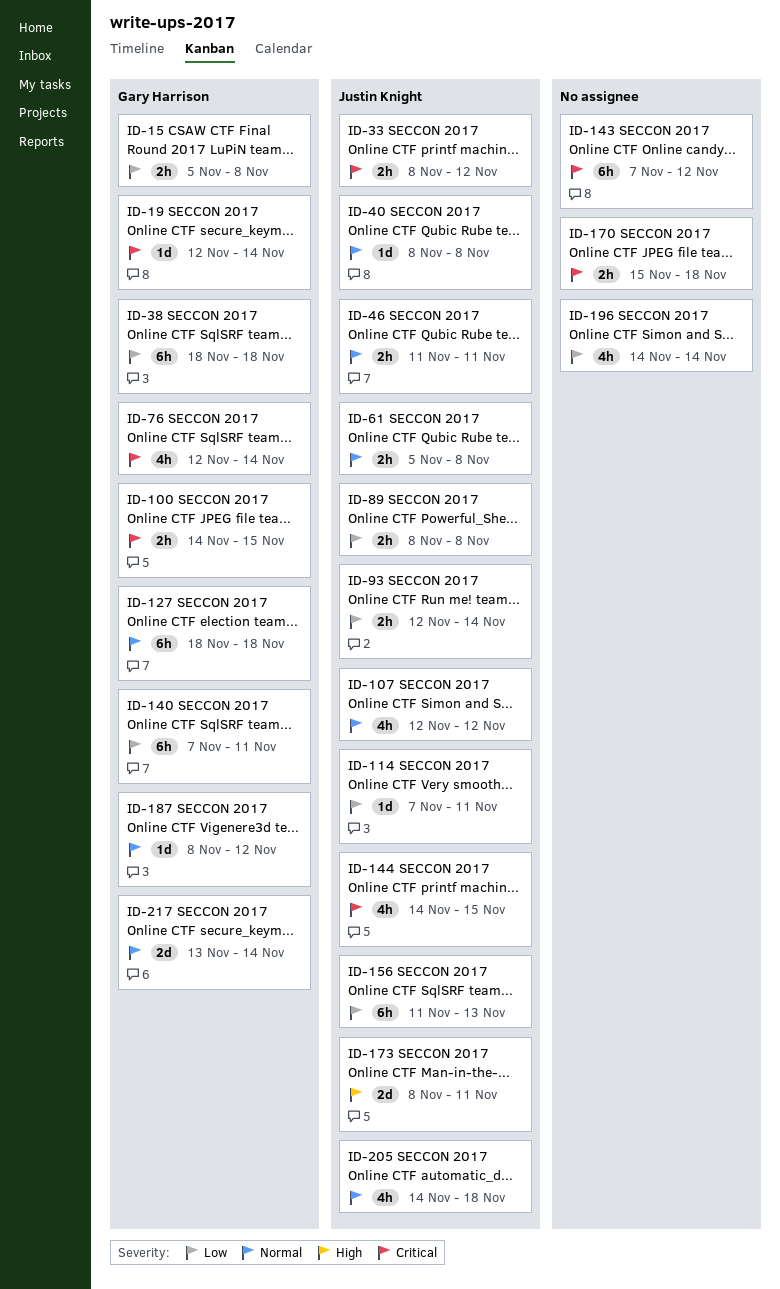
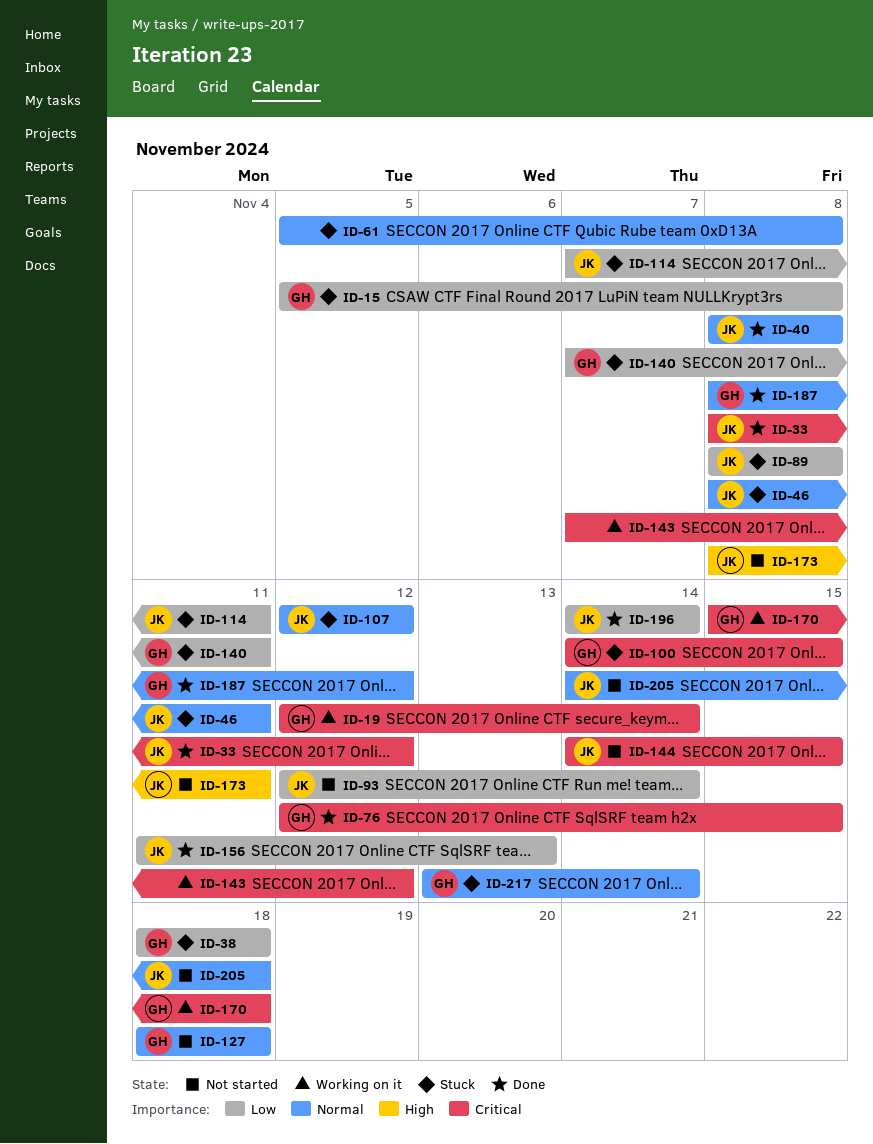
ID-46, start: Nov 11 -> Nov 8
ID-61, owner: Justin Knight -> none
ID-76, due: Nov 14 -> Nov 15
ID-170, owner: none -> Gary Harrison
ID-196, owner: none -> Justin Knight

